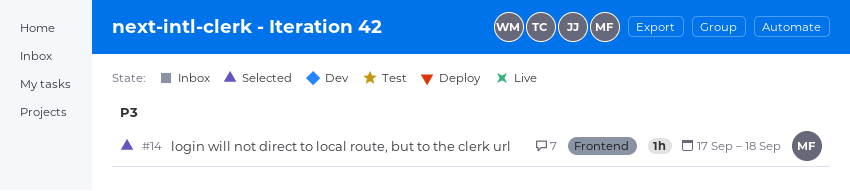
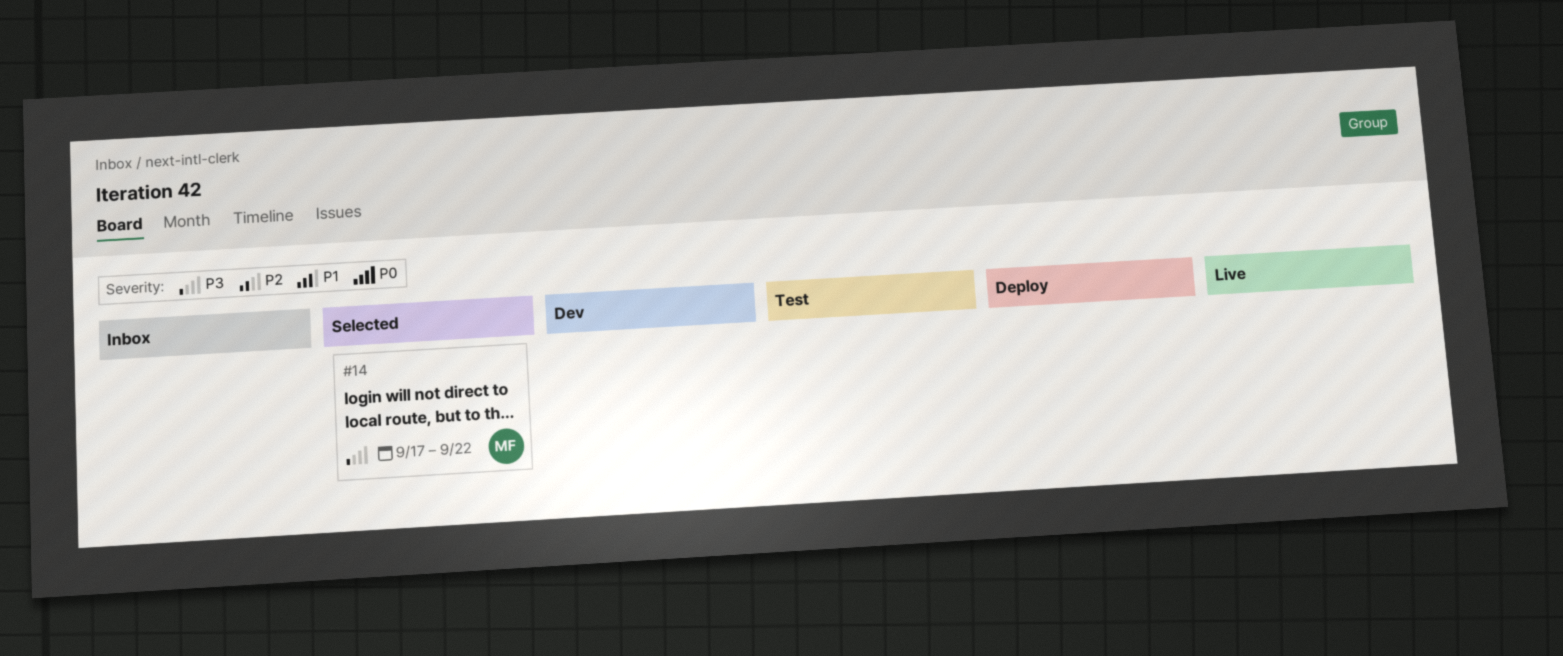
#14, due: Sep 18 -> Sep 22

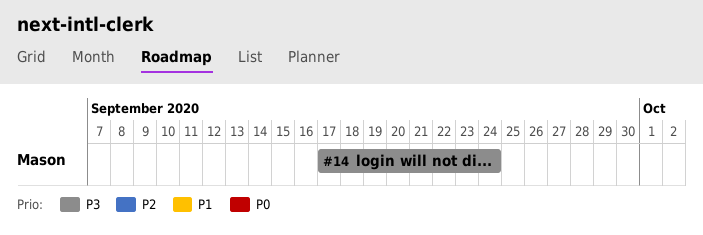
#14, due: Sep 22 -> Sep 24

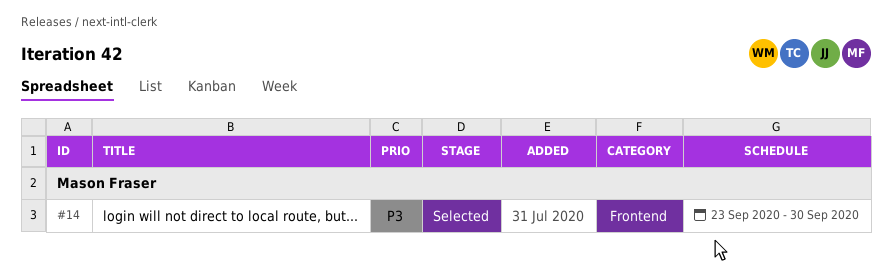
#14, start: Sep 17 -> Sep 23
#14, due: Sep 24 -> Sep 30

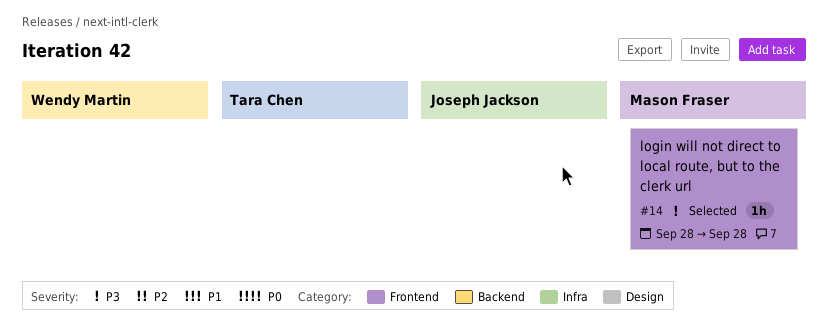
#14, start: Sep 23 -> Sep 28
#14, due: Sep 30 -> Sep 28

